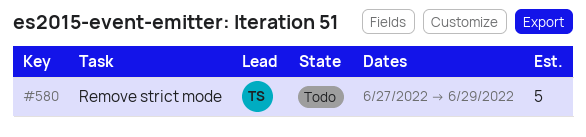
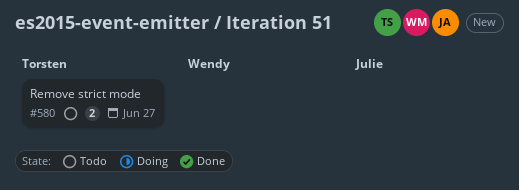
#580, estimate: 5 -> 2
#580, due: Jun 29 -> Jun 27

